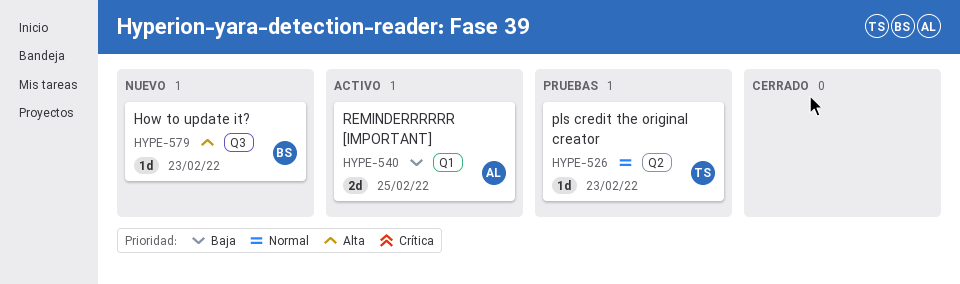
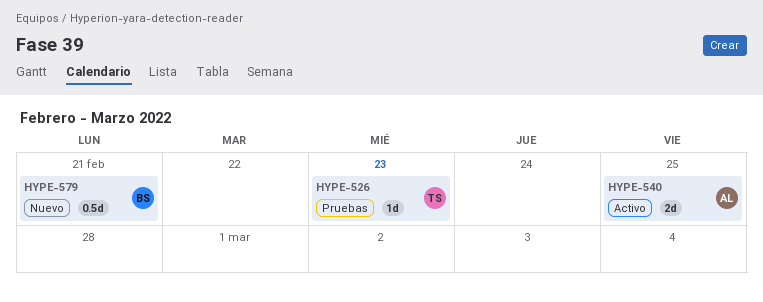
HYPE-579, estimate: 1d -> 0.5d
HYPE-579, due: Feb 23 -> Feb 21

